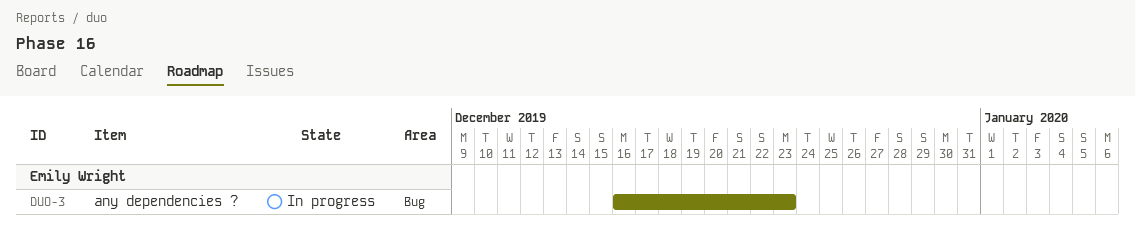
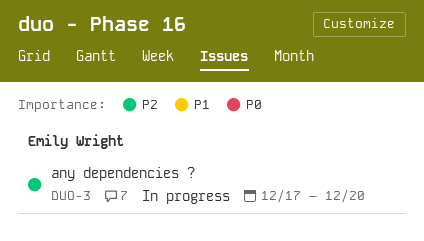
DUO-3, start: Dec 16 -> Dec 17
DUO-3, due: Dec 23 -> Dec 20

